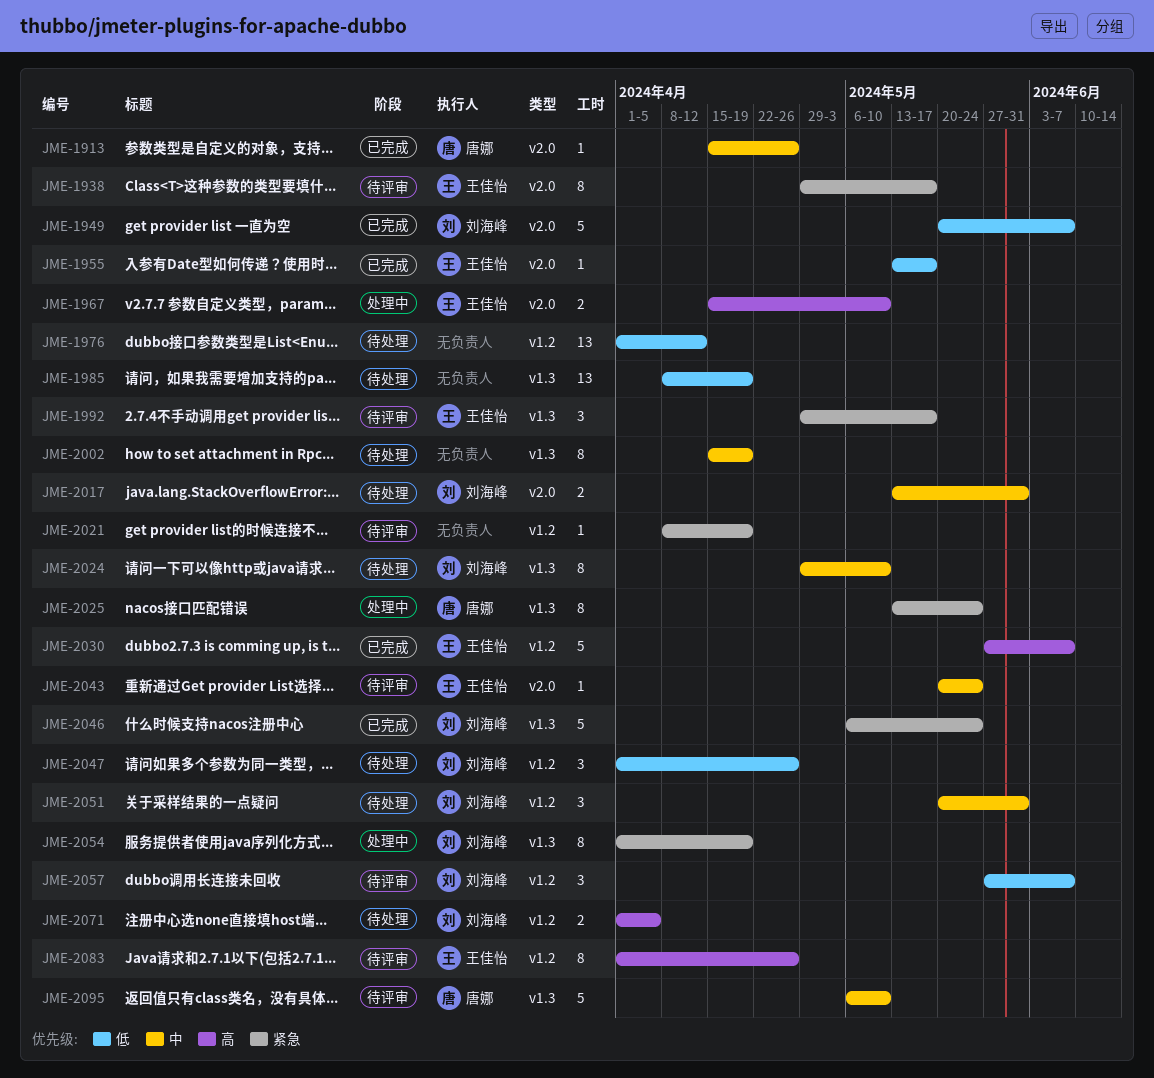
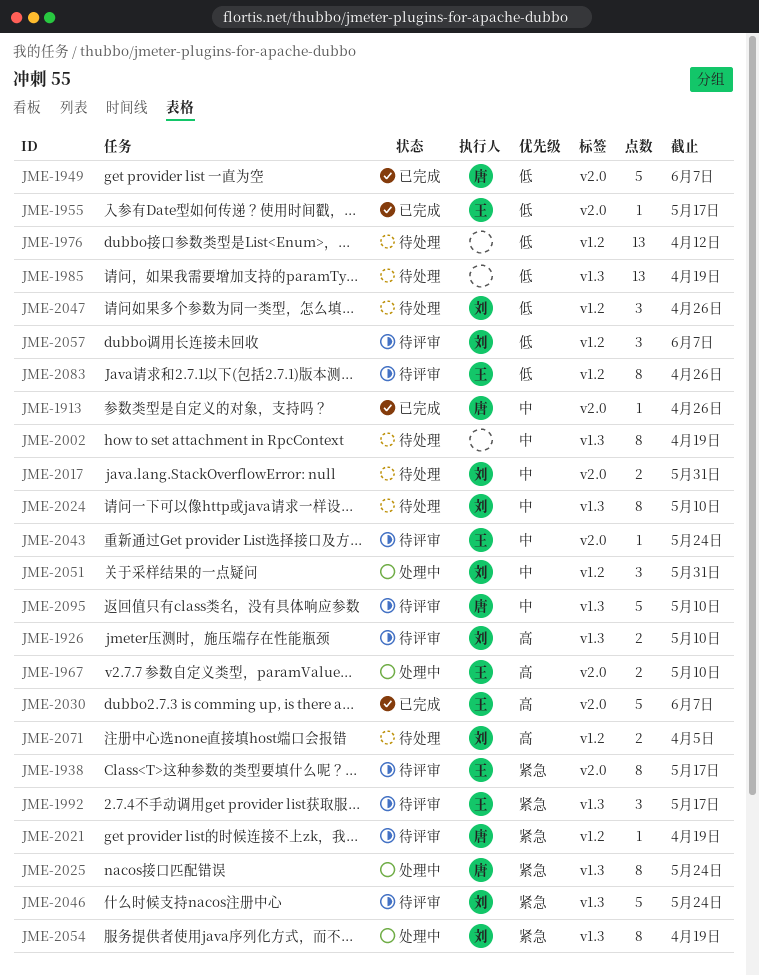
JME-1926: none -> present
JME-1949, owner: 刘海峰 -> 唐娜
JME-2021, owner: none -> 唐娜
JME-2030, label: v1.2 -> v2.0
JME-2046, status: 已完成 -> 待评审
JME-2051, status: 待处理 -> 处理中
JME-2083, priority: 高 -> 低

